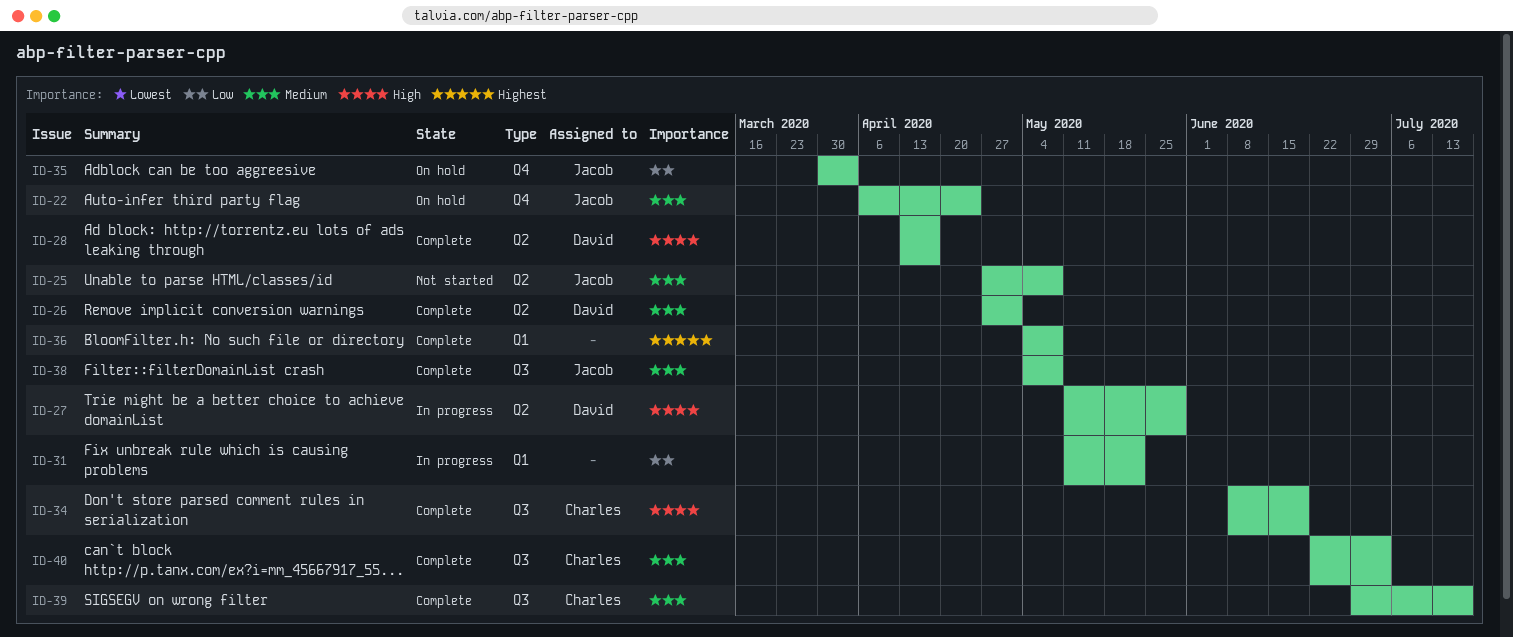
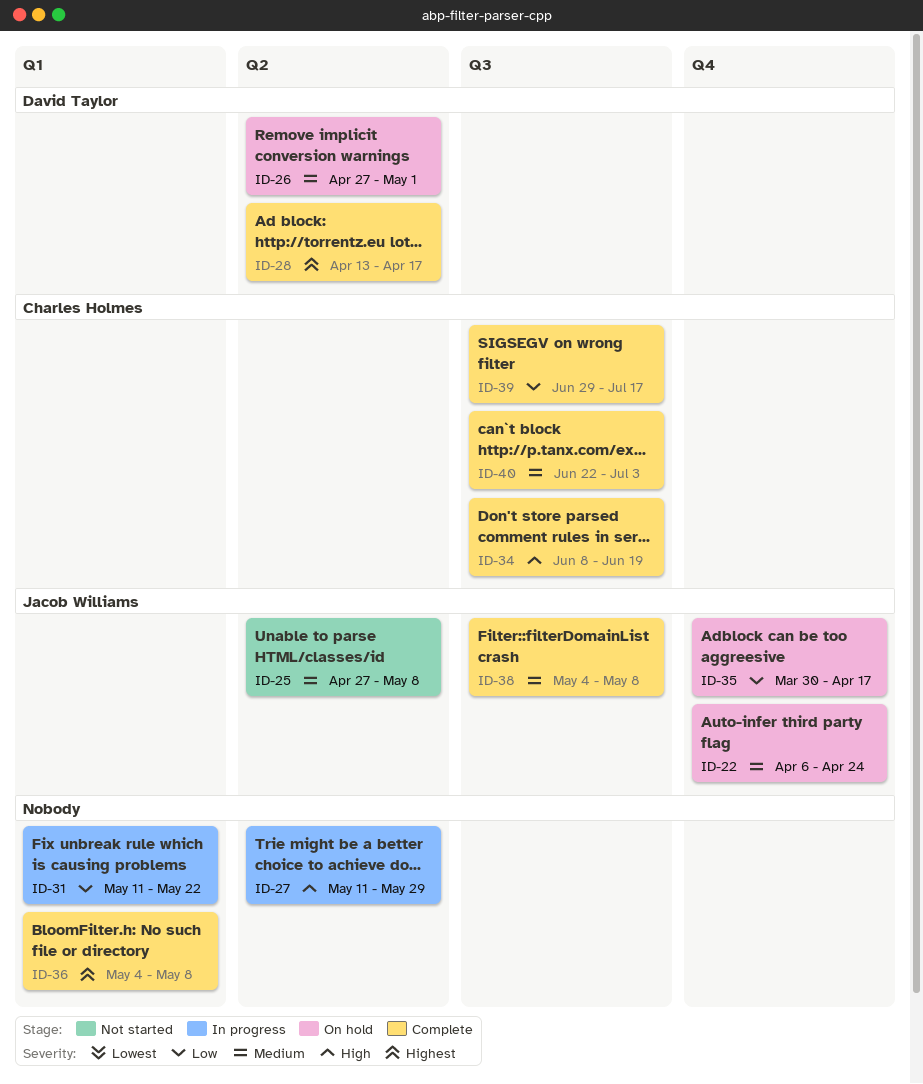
ID-26, status: Complete -> On hold
ID-27, owner: David Taylor -> none
ID-28, priority: High -> Highest
ID-35, due: Apr 3 -> Apr 17
ID-39, priority: Medium -> Low

